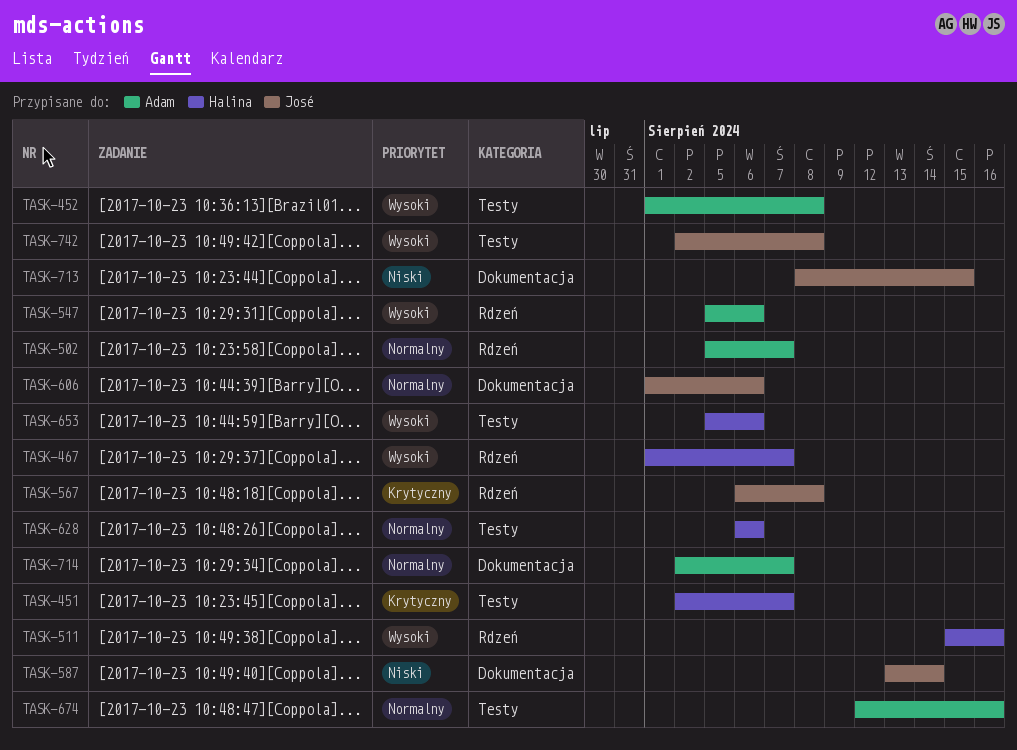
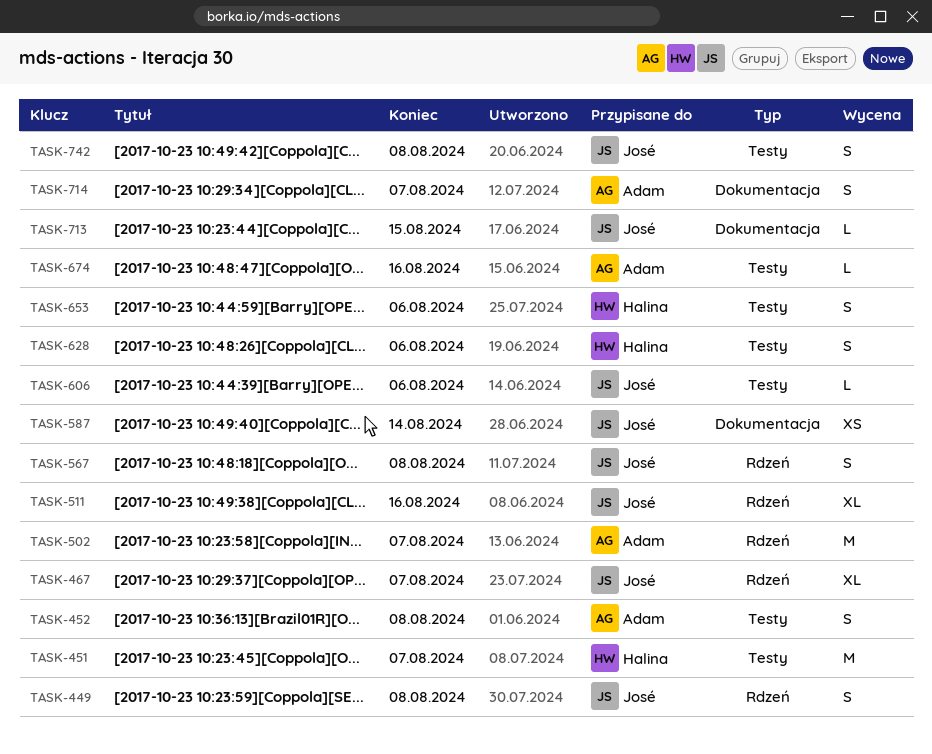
TASK-449: none -> present
TASK-467, owner: Halina -> José
TASK-511, owner: Halina -> José
TASK-547: present -> none
TASK-606, label: Dokumentacja -> Testy

